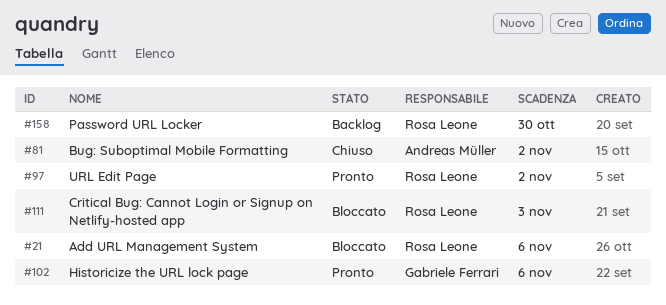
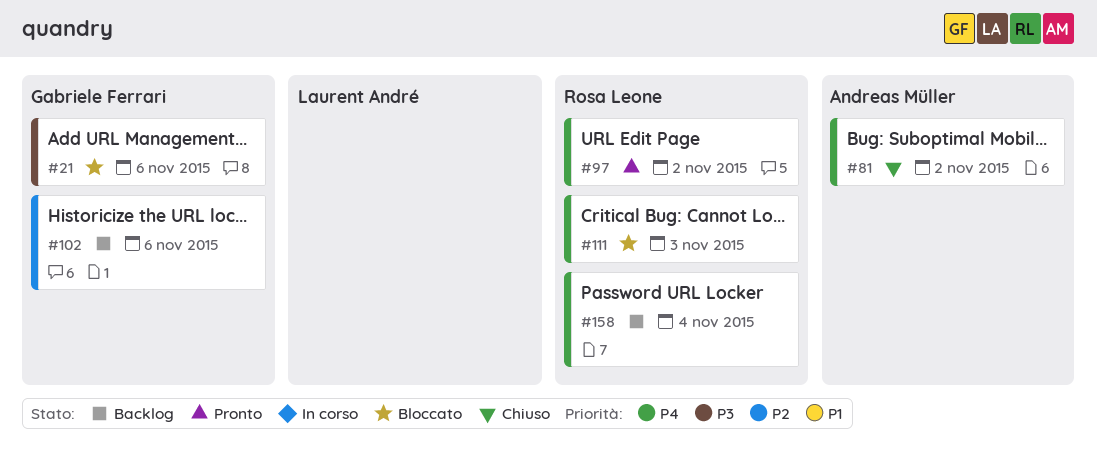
#21, owner: Rosa Leone -> Gabriele Ferrari
#102, status: Pronto -> Backlog
#158, due: Oct 30 -> Nov 4

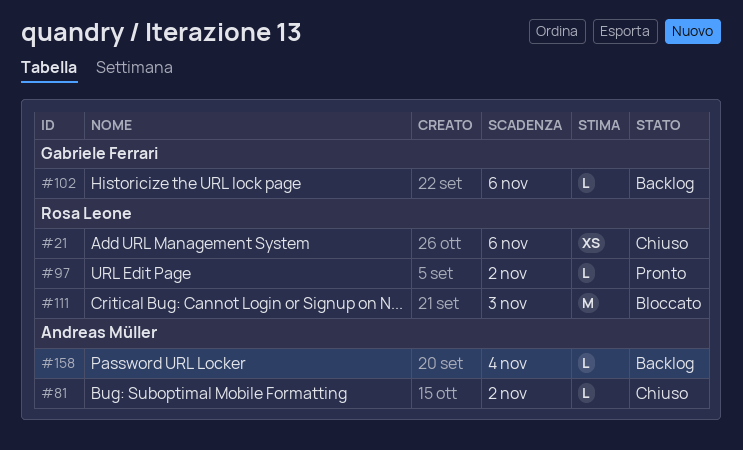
#21, status: Bloccato -> Chiuso
#21, owner: Gabriele Ferrari -> Rosa Leone
#158, owner: Rosa Leone -> Andreas Müller

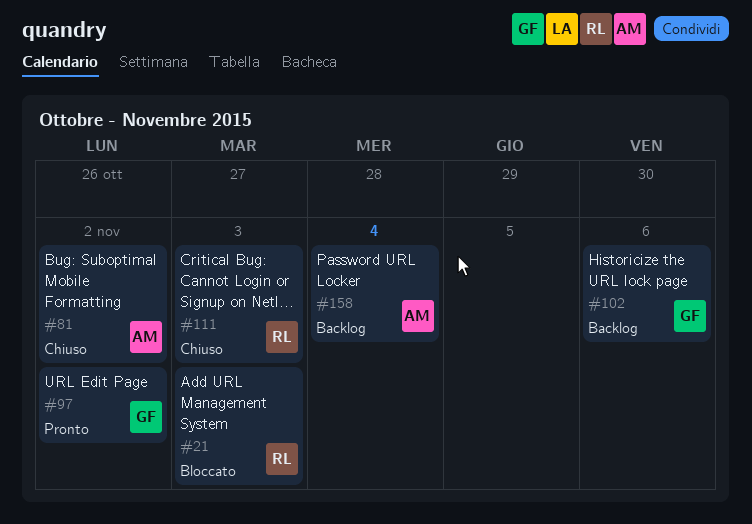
#21, status: Chiuso -> Bloccato
#21, due: Nov 6 -> Nov 3
#97, owner: Rosa Leone -> Gabriele Ferrari
#111, status: Bloccato -> Chiuso

